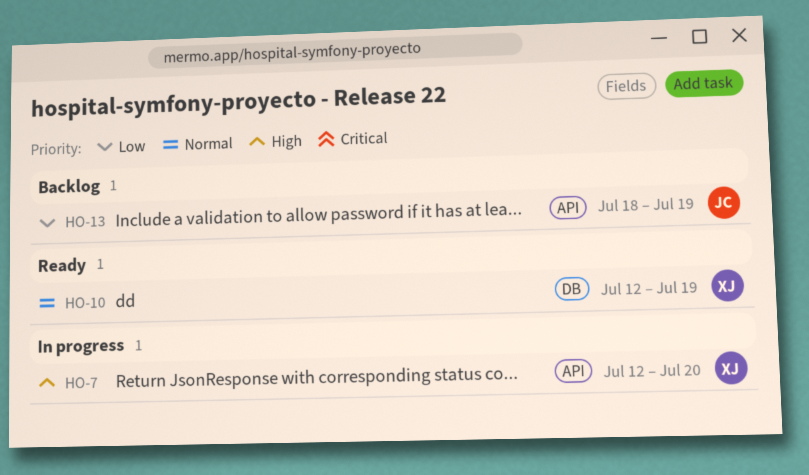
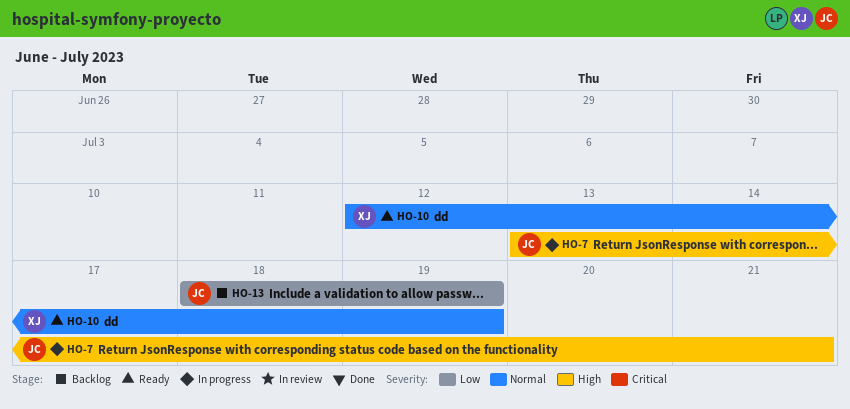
HO-7, owner: XJ -> JC
HO-7, start: Jul 12 -> Jul 13
HO-7, due: Jul 20 -> Jul 21

